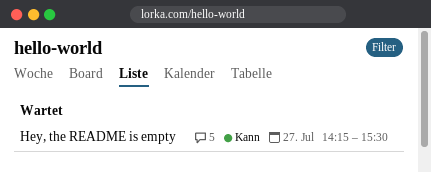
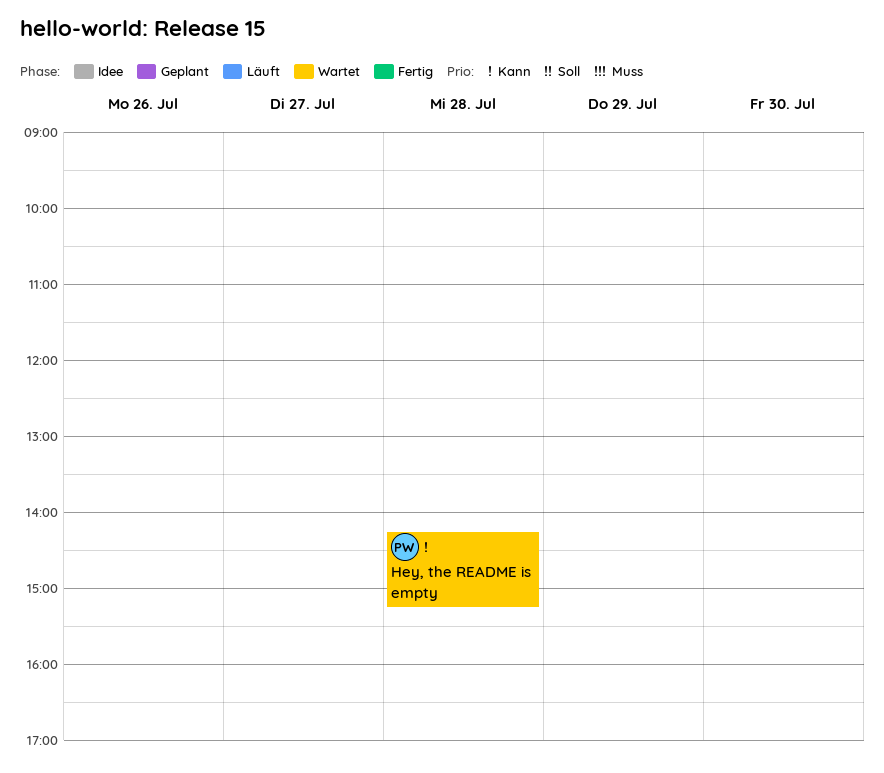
Hey, the README is empty, day: Jul 27 -> Jul 28
Hey, the README is empty, ends: 15:30 -> 15:15

